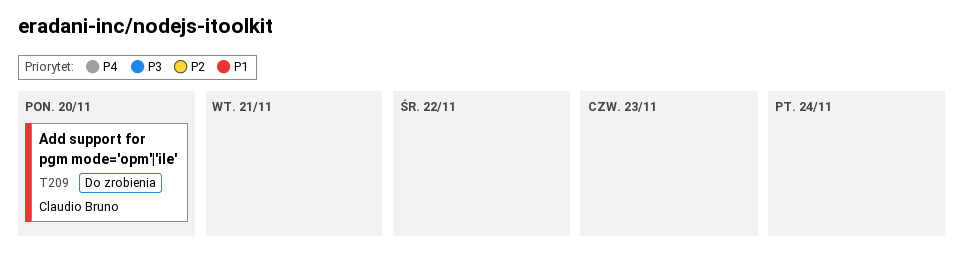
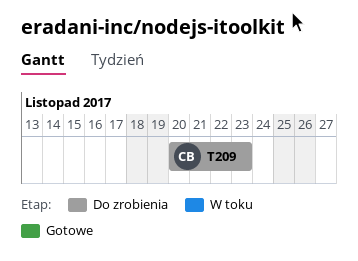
T209, due: Nov 20 -> Nov 23

